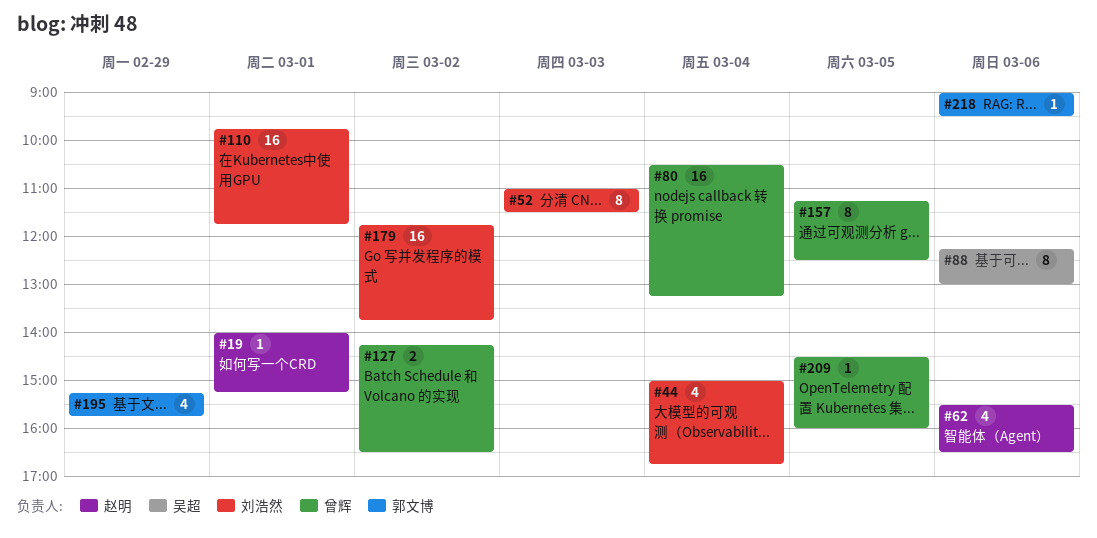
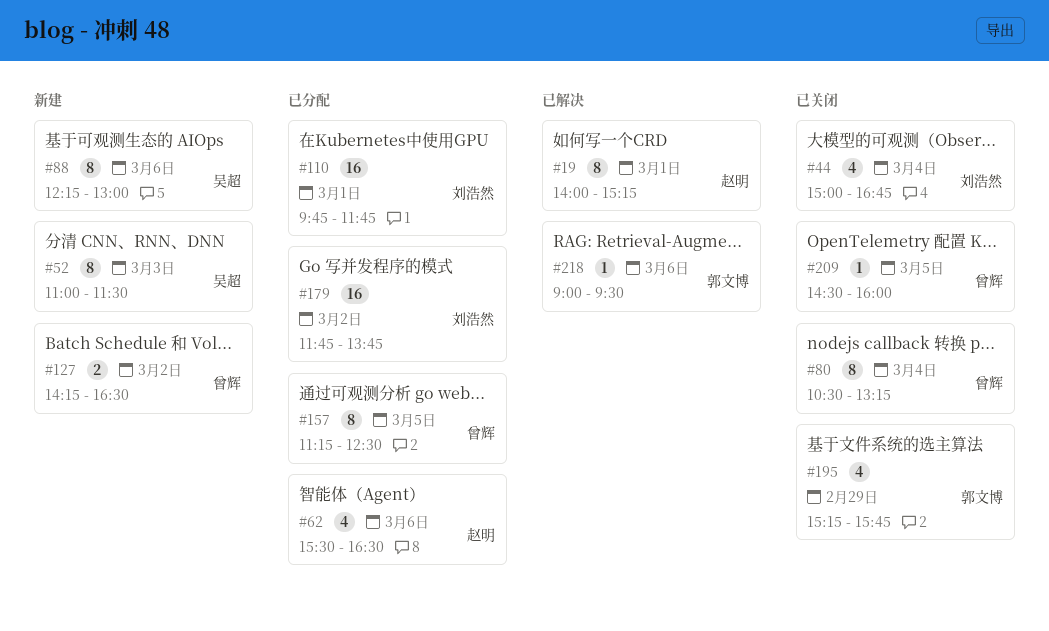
#19, estimate: 1 -> 8
#52, owner: 刘浩然 -> 吴超
#80, estimate: 16 -> 8

